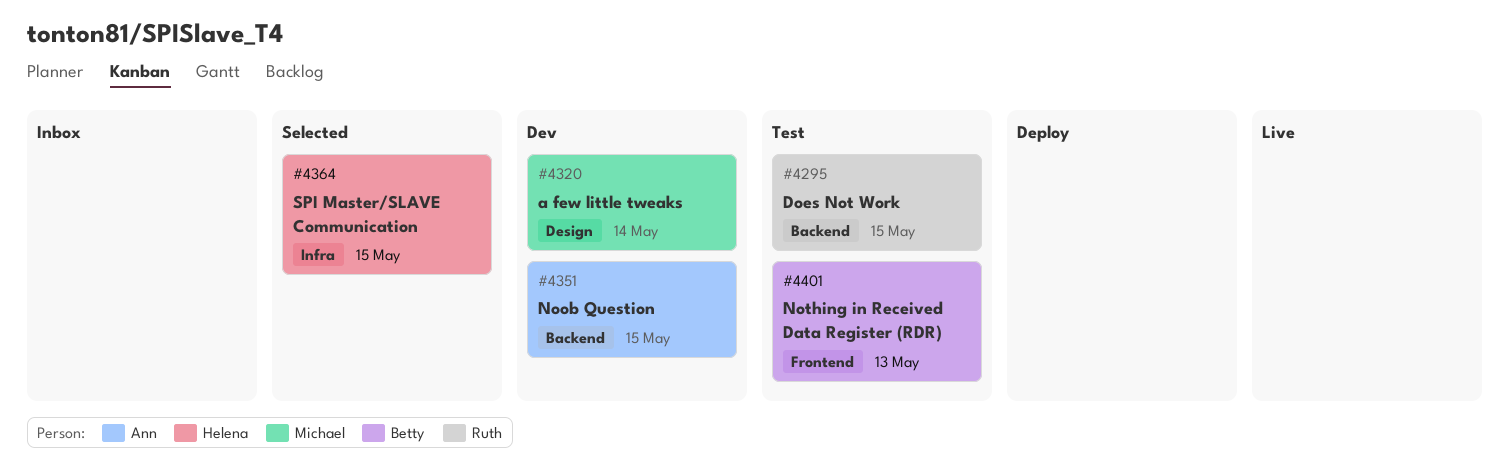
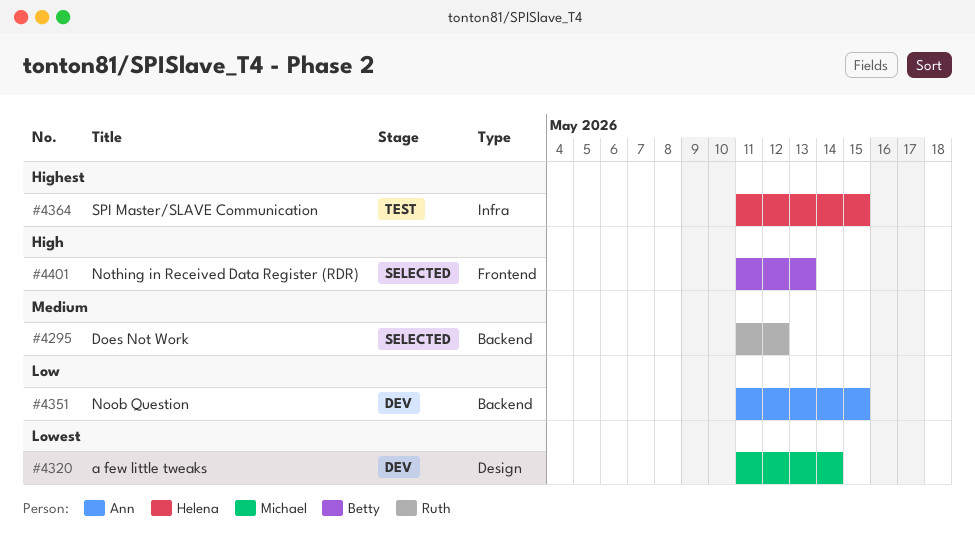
#4295, status: Test -> Selected
#4295, due: May 15 -> May 12
#4364, status: Selected -> Test
#4401, status: Test -> Selected

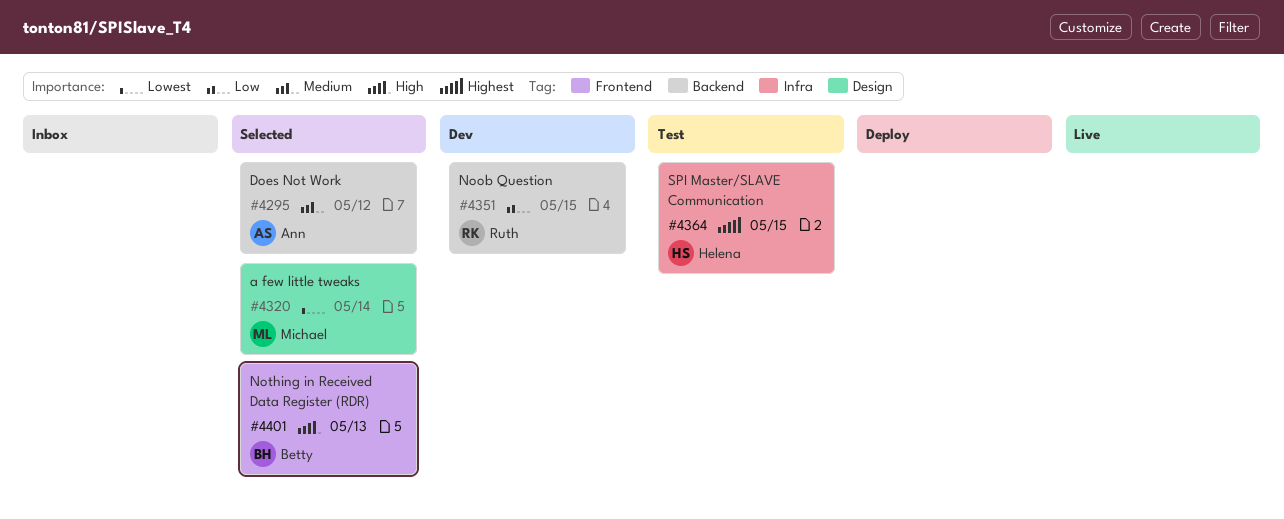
#4295, owner: Ruth -> Ann
#4320, status: Dev -> Selected
#4351, owner: Ann -> Ruth

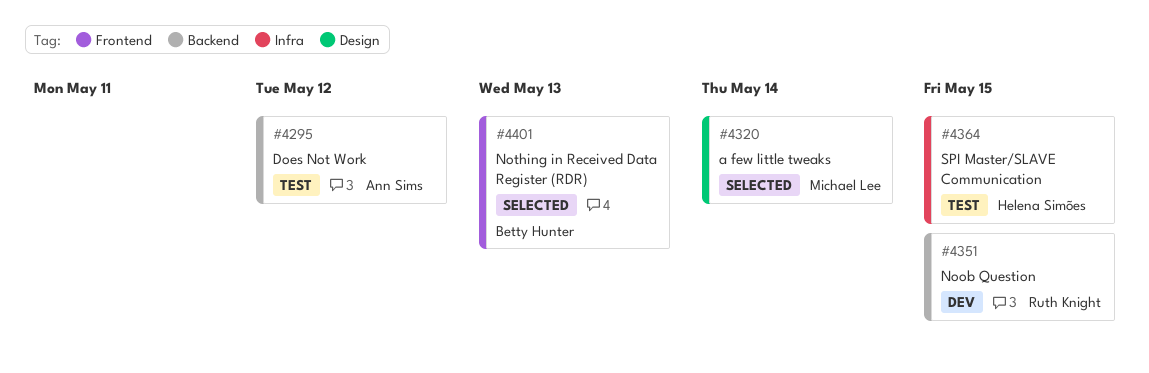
#4295, status: Selected -> Test

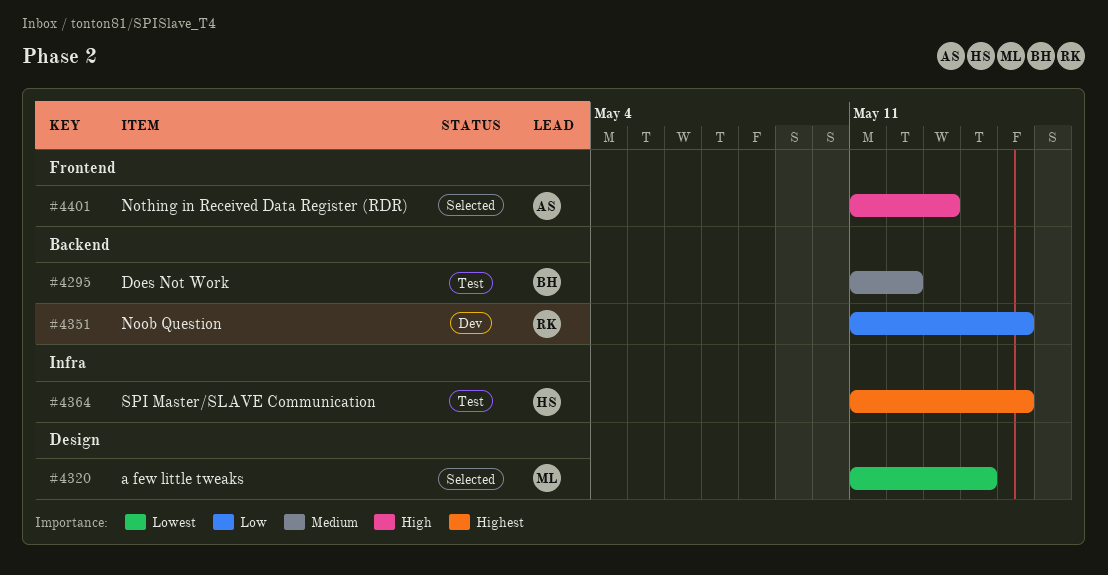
#4295, owner: Ann Sims -> Betty Hunter
#4401, owner: Betty Hunter -> Ann Sims

